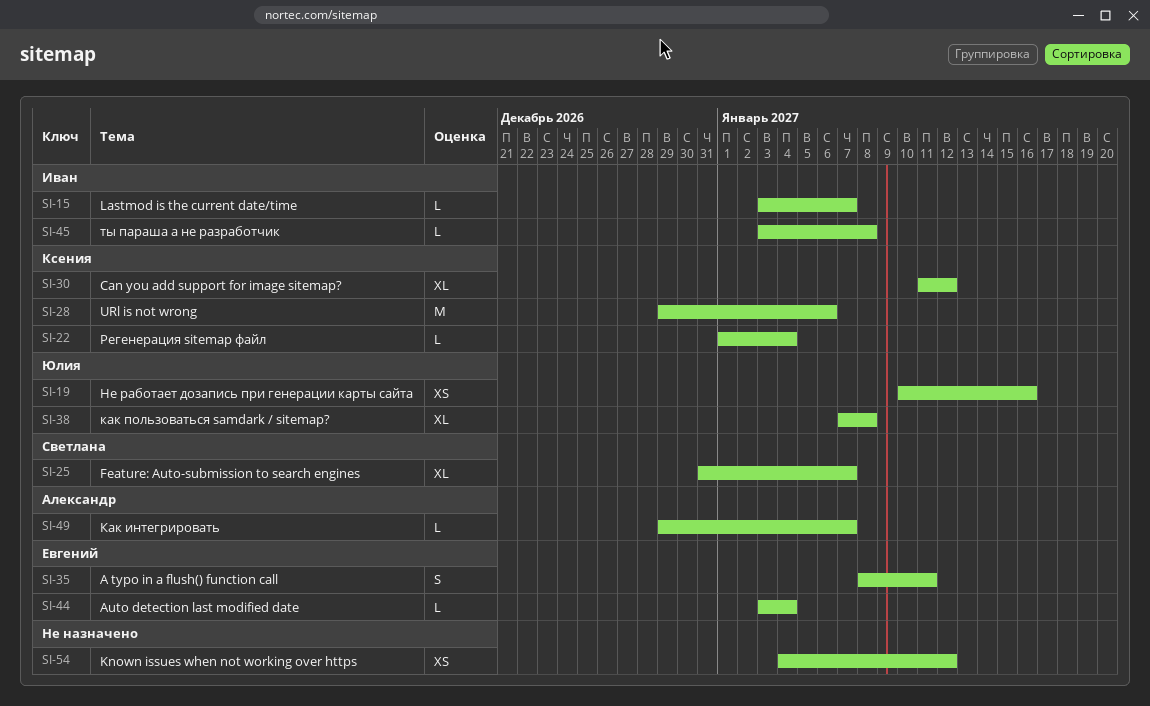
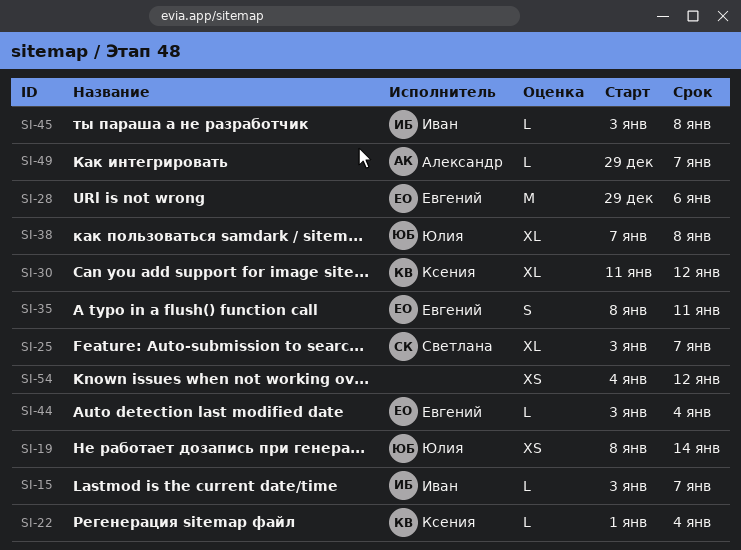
SI-19, start: Jan 10 -> Jan 8
SI-19, due: Jan 16 -> Jan 14
SI-25, start: Dec 31 -> Jan 3
SI-28, owner: Ксения -> Евгений

